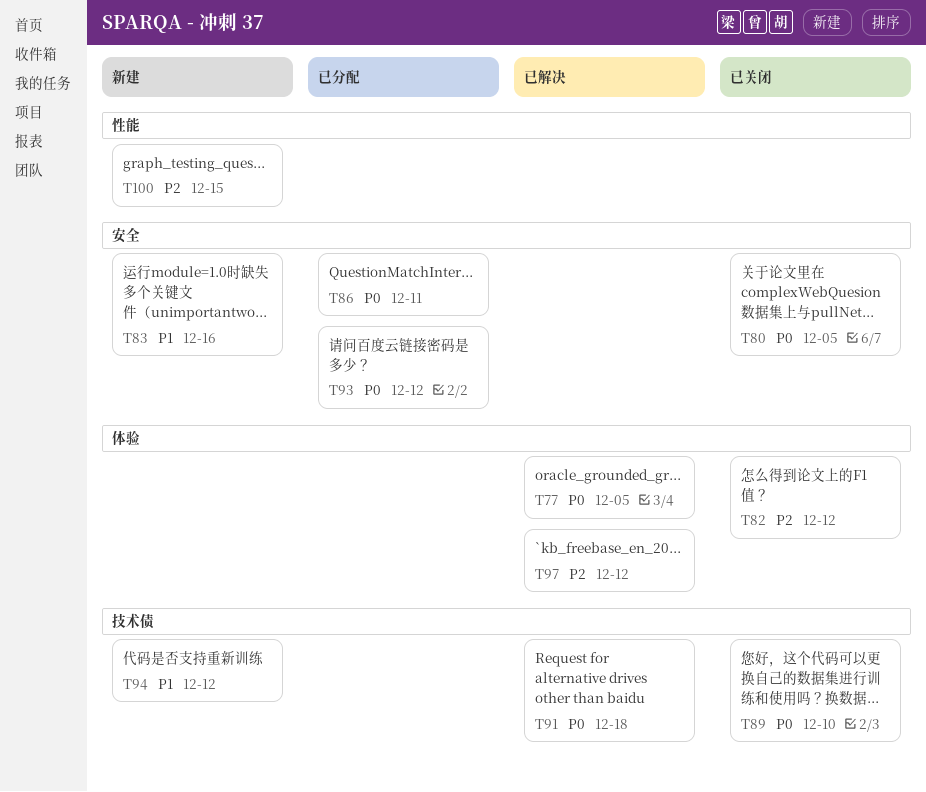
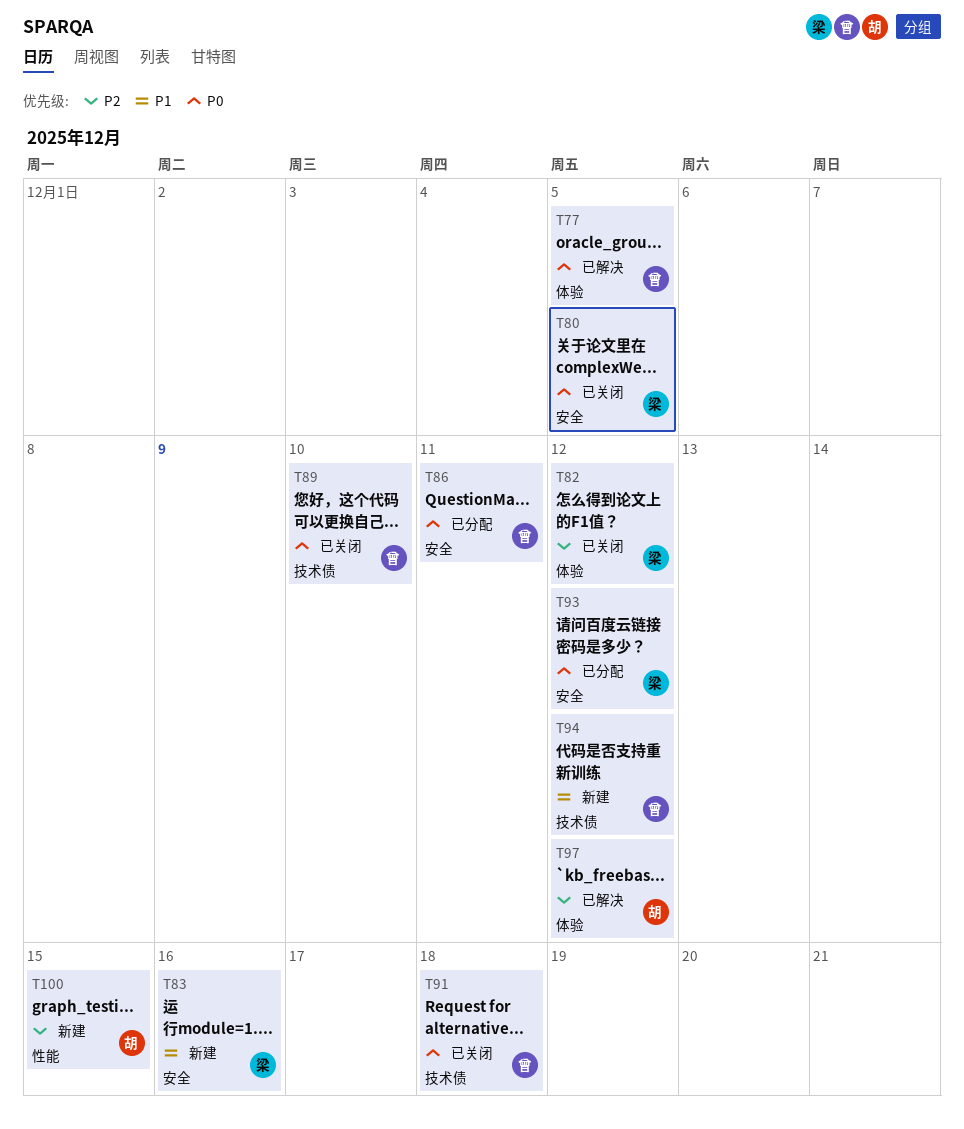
T91, status: 已解决 -> 已关闭

